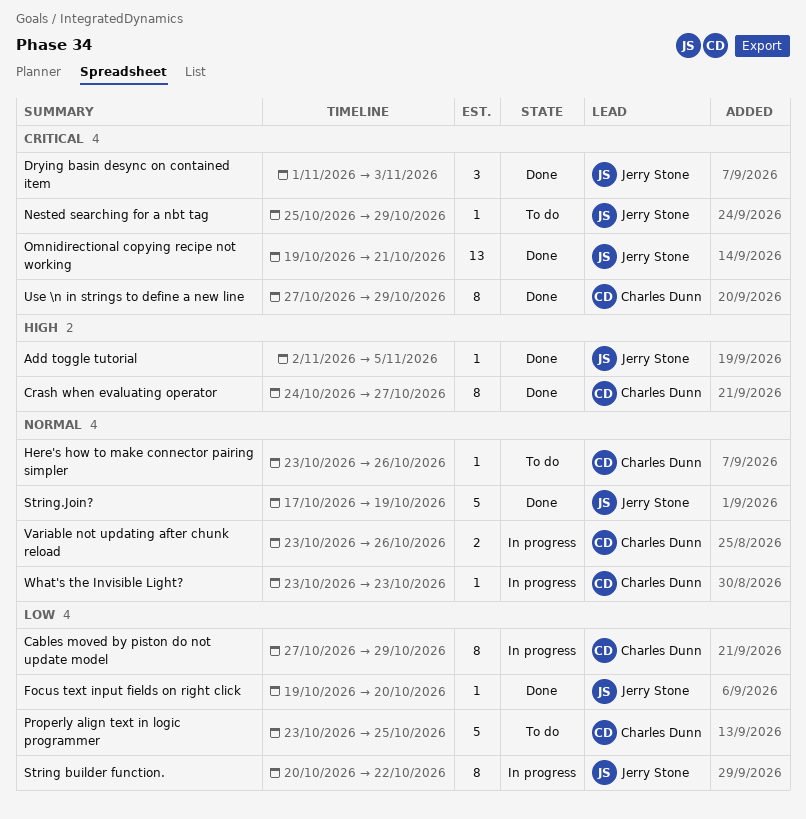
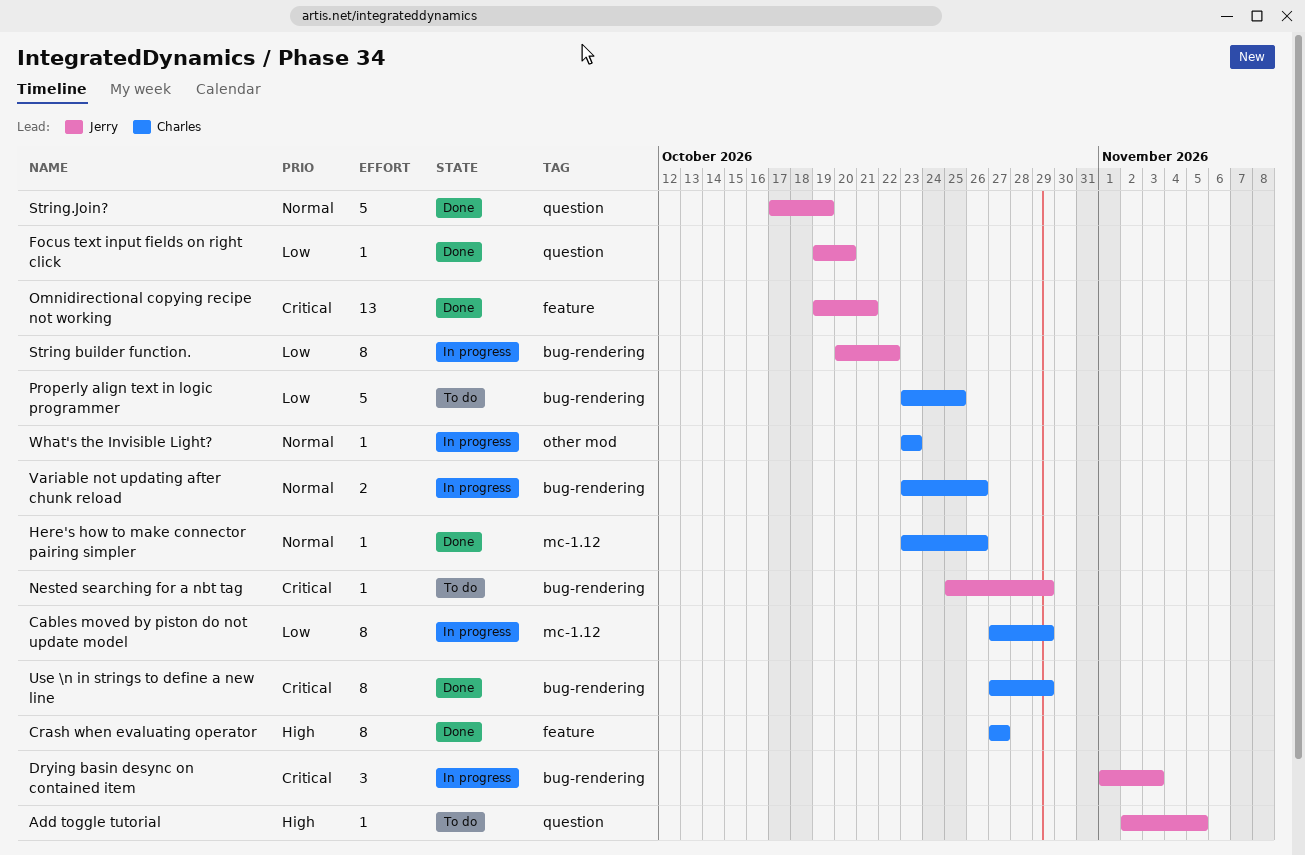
Add toggle tutorial, status: Done -> To do
Crash when evaluating operator, start: Oct 24 -> Oct 27
Drying basin desync on contained item, status: Done -> In progress
Here's how to make connector pairing simpler, status: To do -> Done

